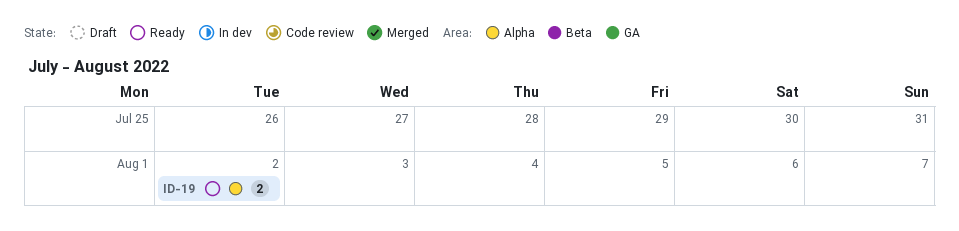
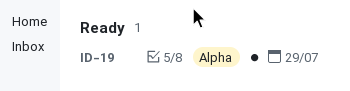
ID-19, estimate: 2 -> 1
ID-19, due: Aug 2 -> Jul 29

